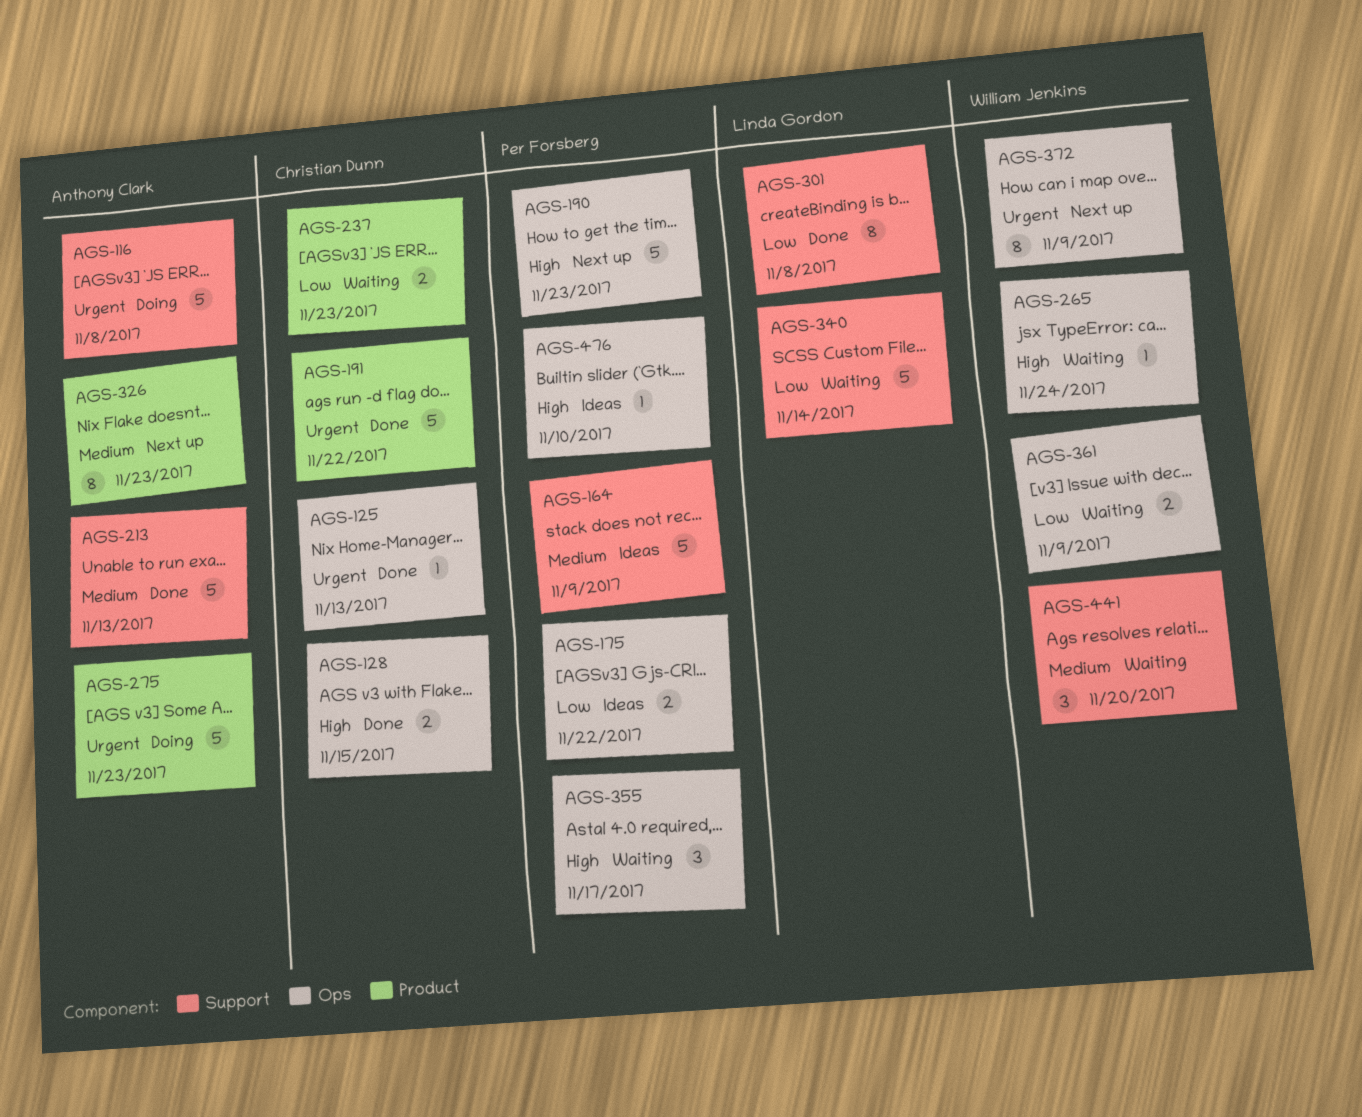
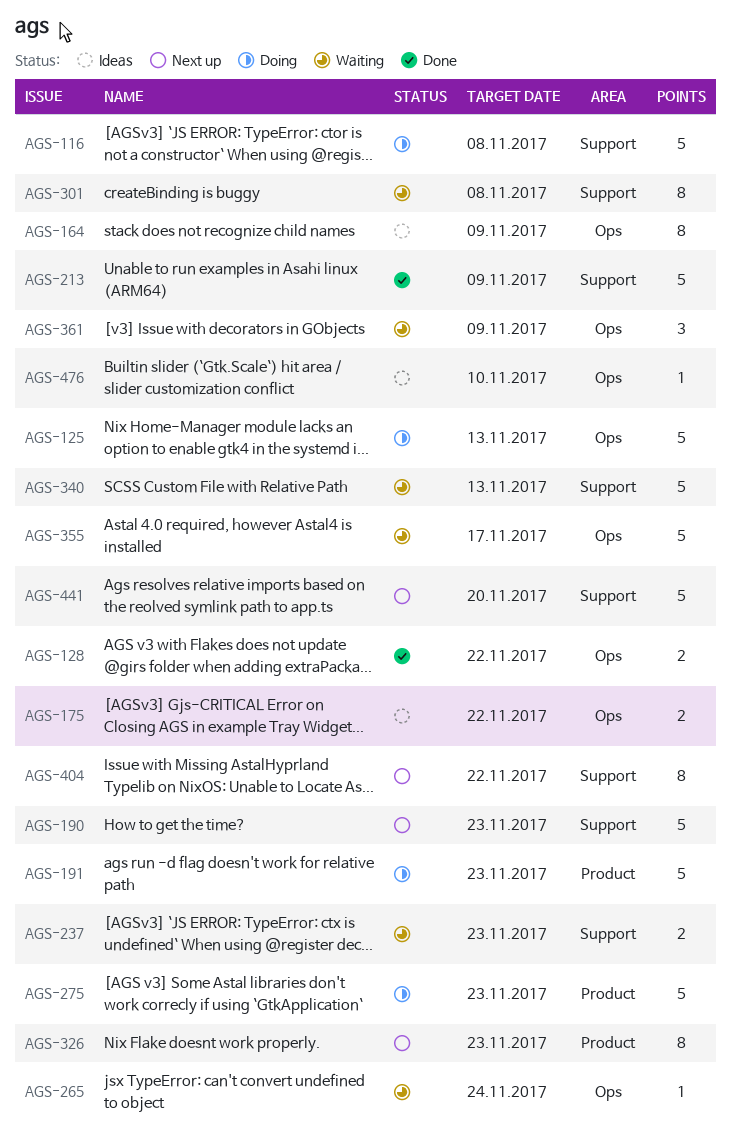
AGS-125, status: Done -> Doing
AGS-125, estimate: 1 -> 5
AGS-128, due: Nov 15 -> Nov 22
AGS-164, label: Support -> Ops
AGS-164, estimate: 5 -> 8
AGS-190, label: Ops -> Support
AGS-191, status: Done -> Doing
AGS-191, due: Nov 22 -> Nov 23
AGS-213, due: Nov 13 -> Nov 9
AGS-237, label: Product -> Support
AGS-301, status: Done -> Waiting
AGS-340, due: Nov 14 -> Nov 13
AGS-355, estimate: 3 -> 5
AGS-361, estimate: 2 -> 3
AGS-372: present -> none
AGS-404: none -> present
AGS-441, status: Waiting -> Next up
AGS-441, estimate: 3 -> 5

